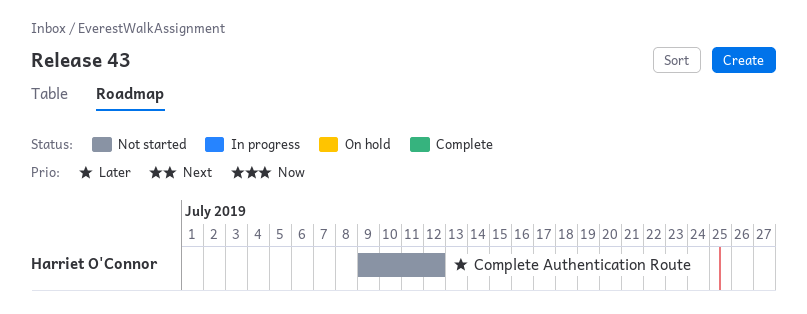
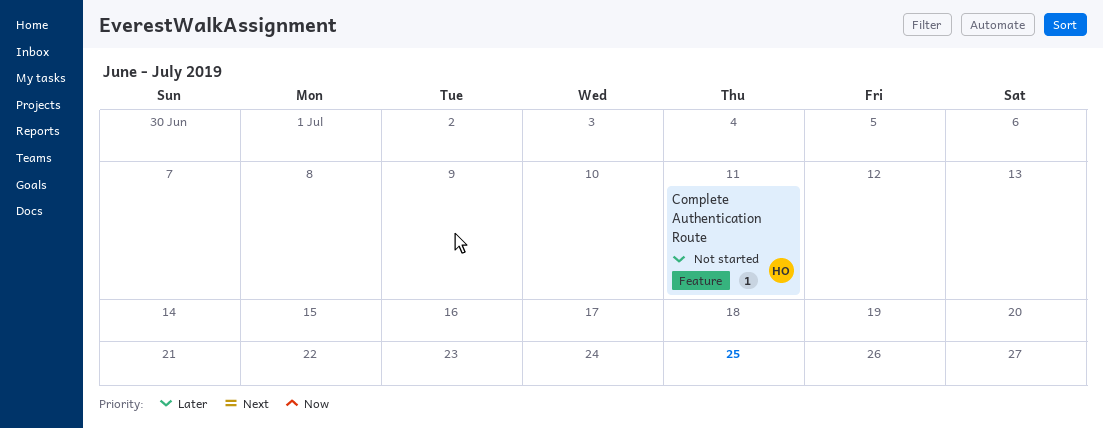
Complete Authentication Route, due: Jul 12 -> Jul 11

